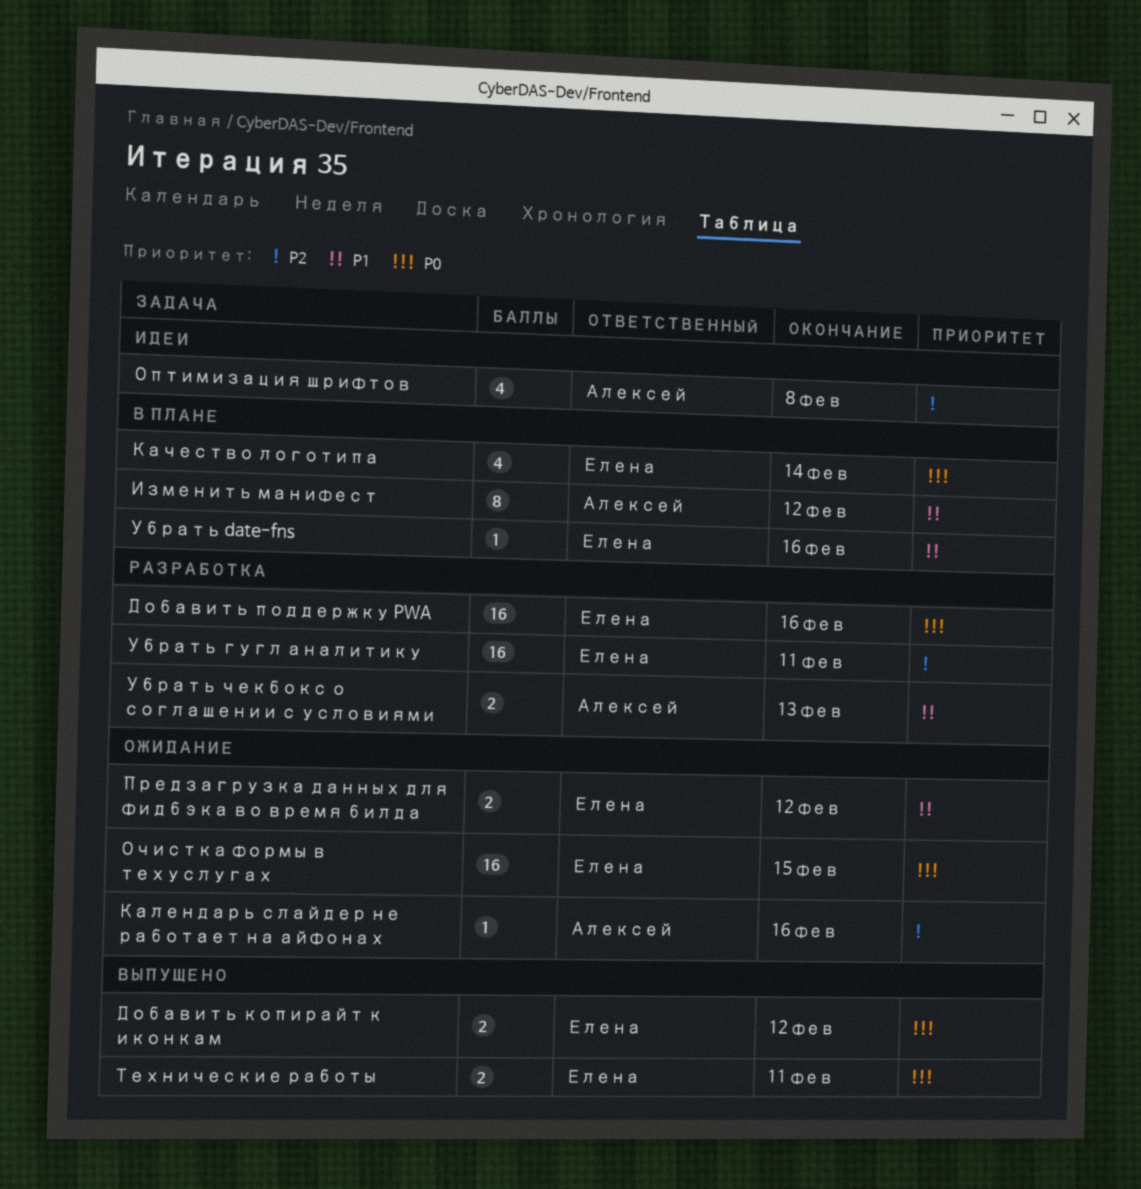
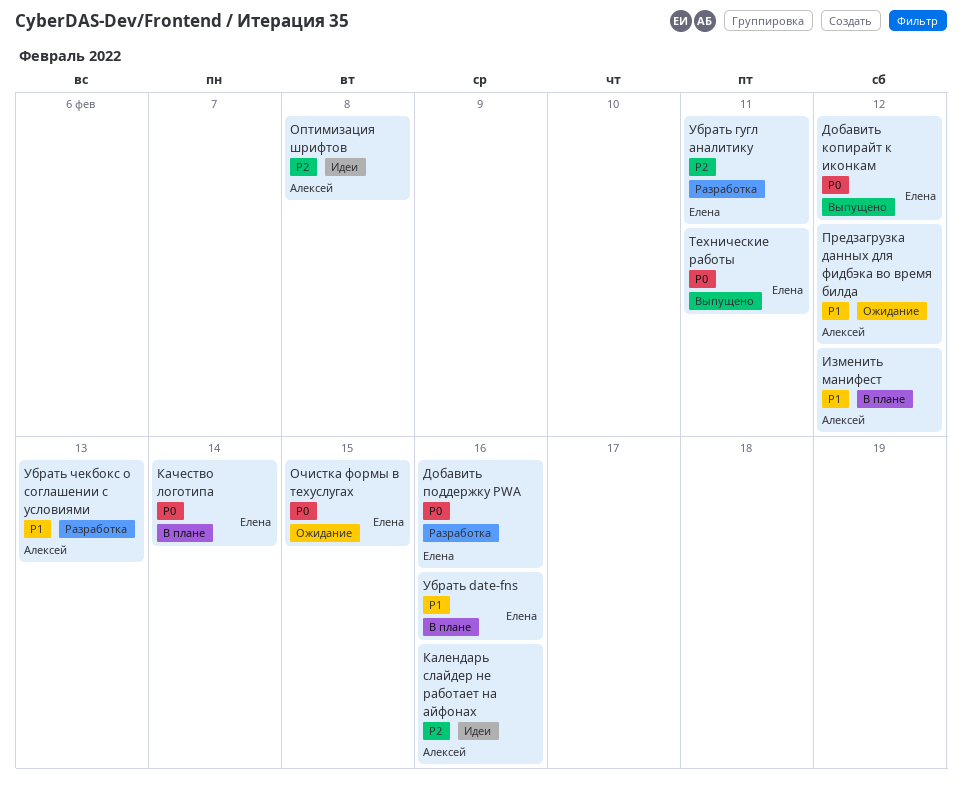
Календарь слайдер не работает на айфонах, status: Ожидание -> Идеи
Предзагрузка данных для фидбэка во время билда, owner: Елена -> Алексей

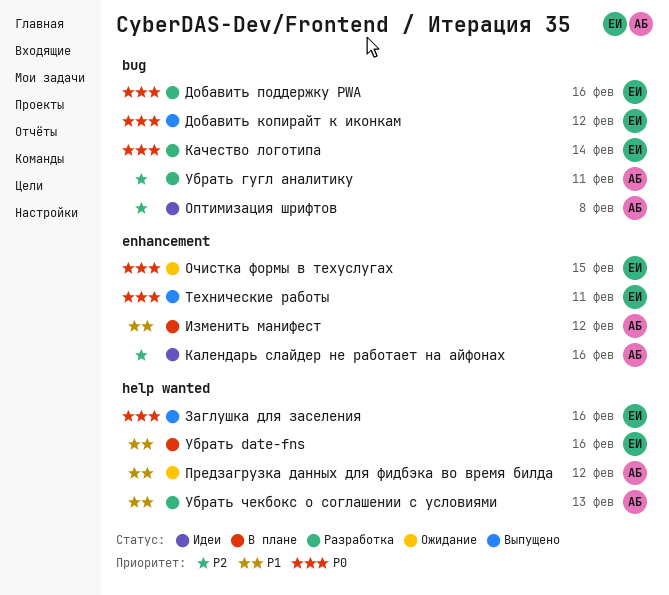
Заглушка для заселения: none -> present
Качество логотипа, status: В плане -> Разработка
Убрать гугл аналитику, owner: Елена -> Алексей

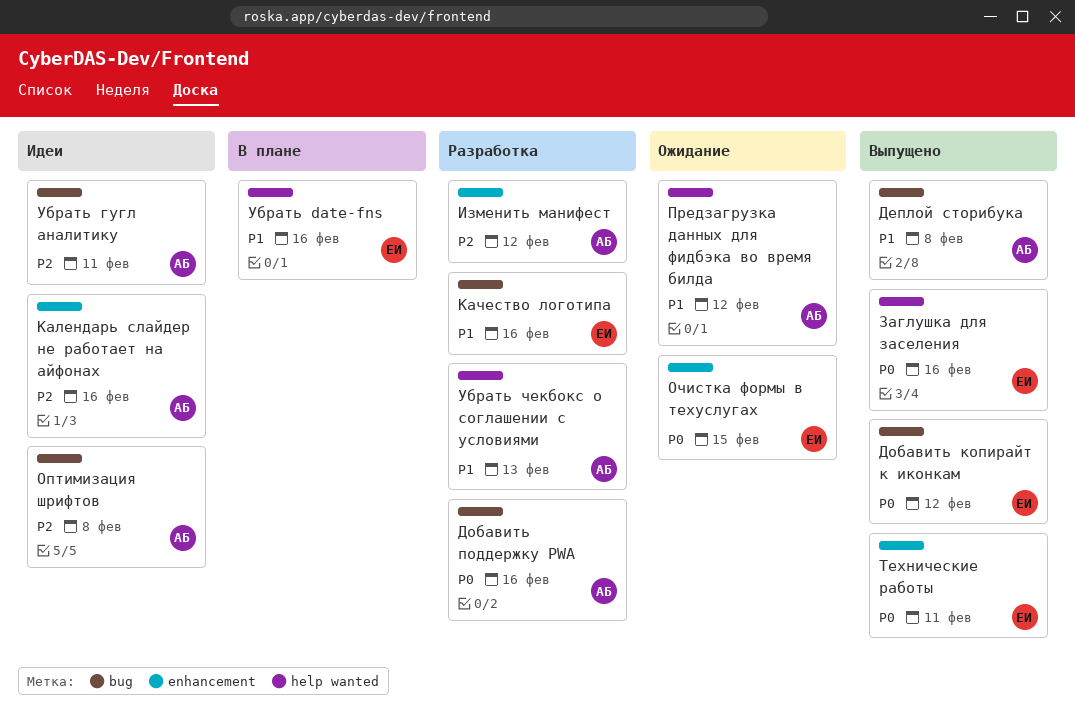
Деплой сторибука: none -> present
Добавить поддержку PWA, owner: ЕИ -> АБ
Изменить манифест, status: В плане -> Разработка
Изменить манифест, priority: P1 -> P2
Качество логотипа, priority: P0 -> P1
Качество логотипа, due: Feb 14 -> Feb 16
Убрать гугл аналитику, status: Разработка -> Идеи

